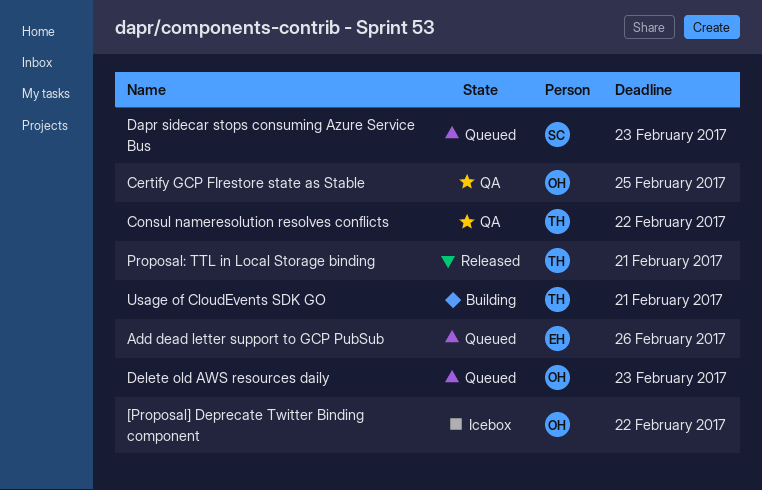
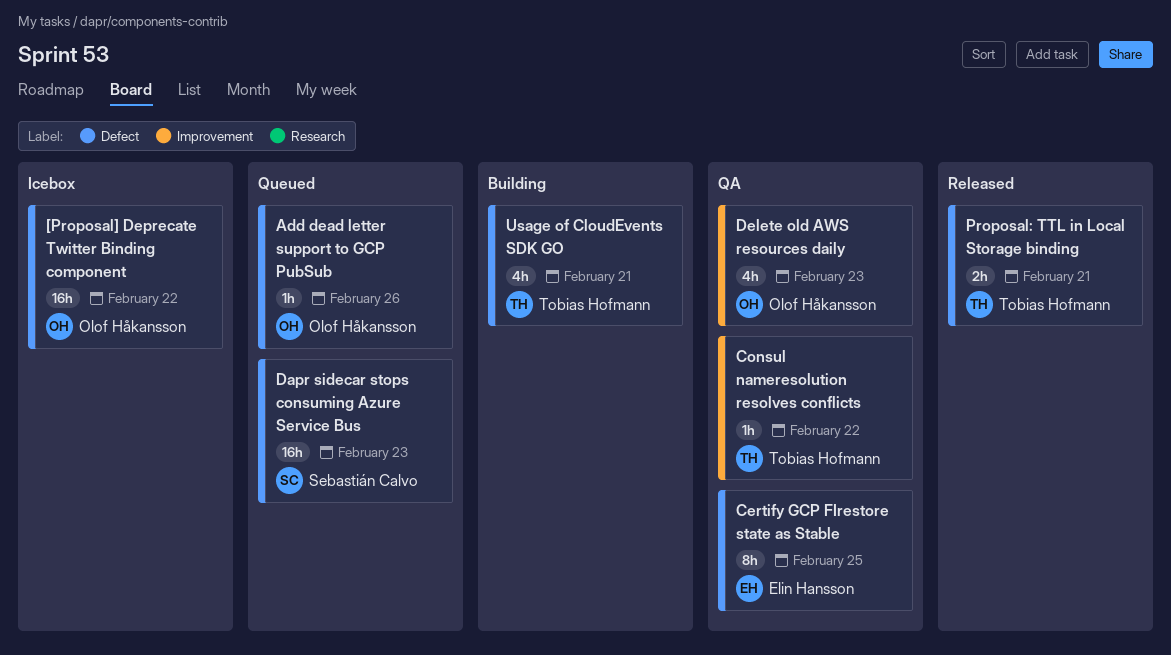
Add dead letter support to GCP PubSub, owner: Elin Hansson -> Olof Håkansson
Certify GCP FIrestore state as Stable, owner: Olof Håkansson -> Elin Hansson
Delete old AWS resources daily, status: Queued -> QA

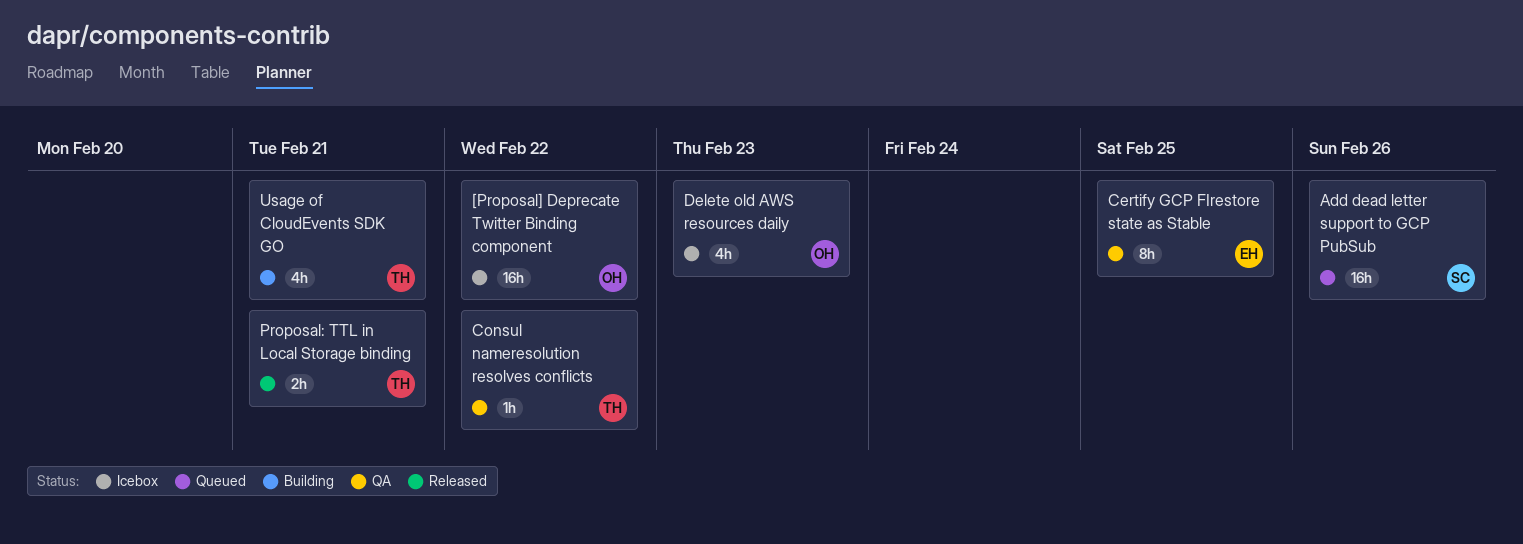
Add dead letter support to GCP PubSub, owner: Olof Håkansson -> Sebastián Calvo
Add dead letter support to GCP PubSub, estimate: 1h -> 16h
Dapr sidecar stops consuming Azure Service Bus: present -> none
Delete old AWS resources daily, status: QA -> Icebox

